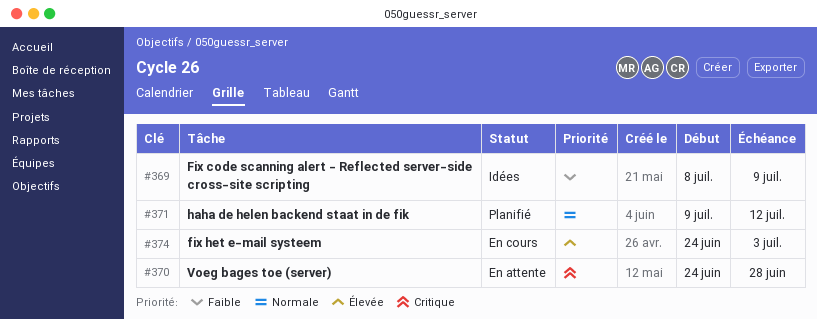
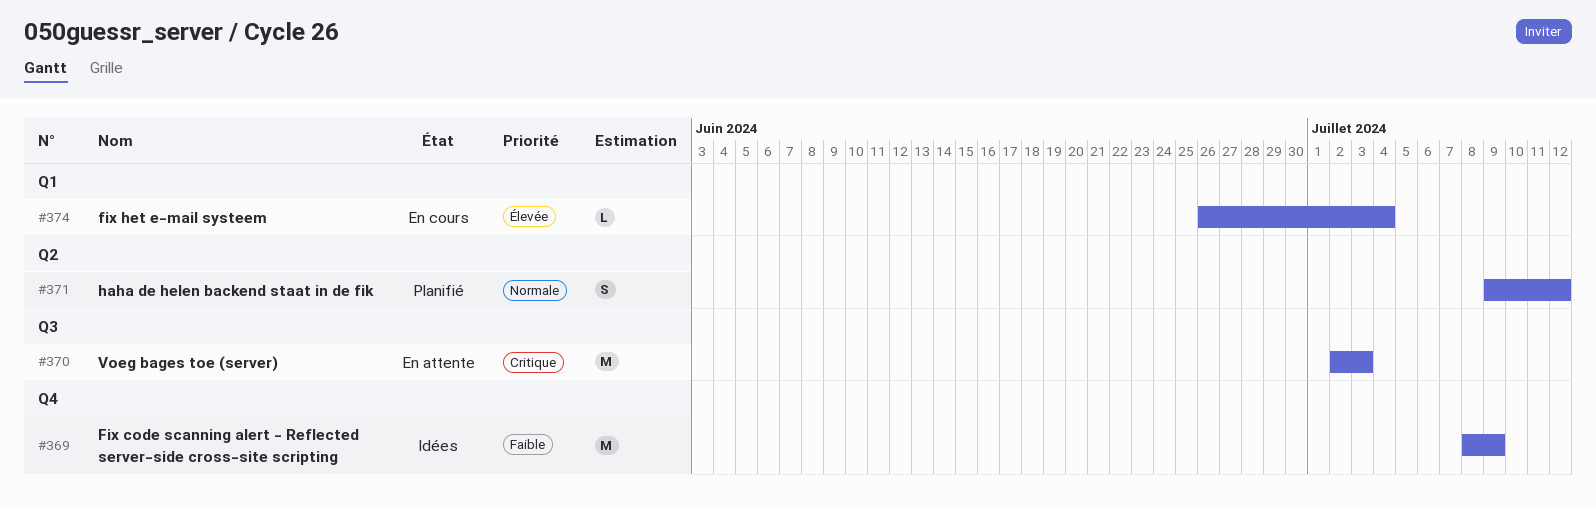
#370, start: Jun 24 -> Jul 2
#370, due: Jun 28 -> Jul 3
#374, start: Jun 24 -> Jun 26
#374, due: Jul 3 -> Jul 4

